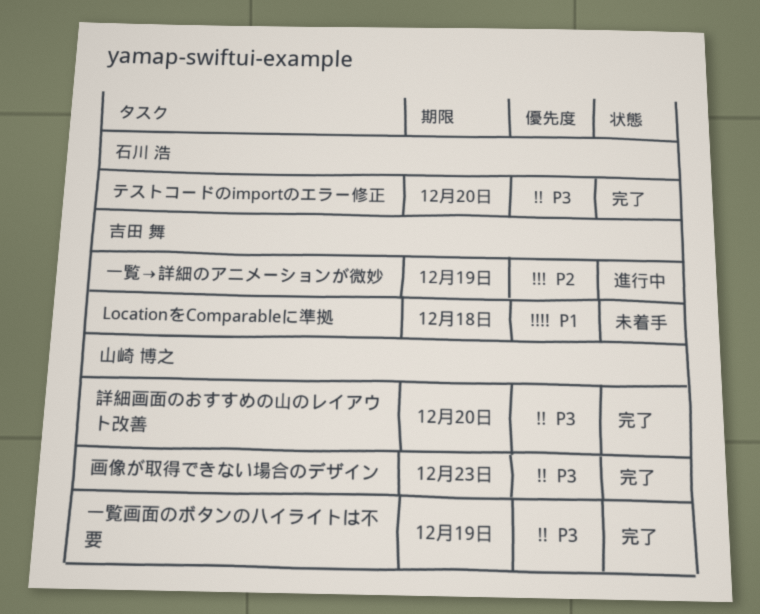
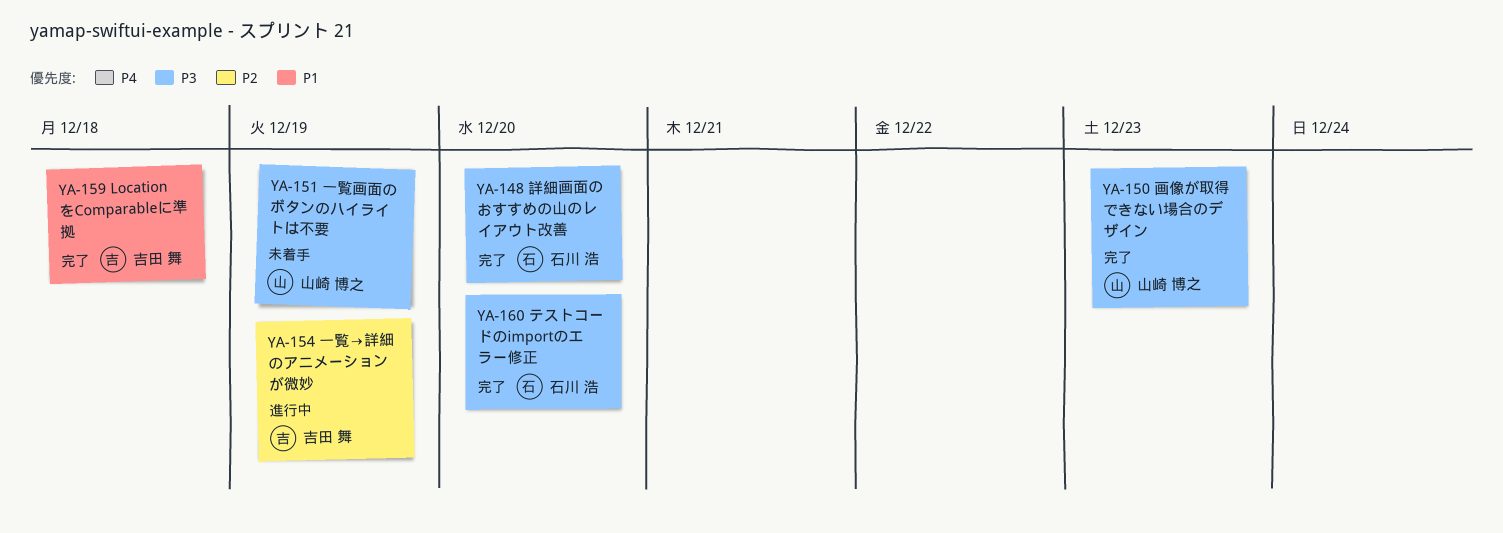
LocationをComparableに準拠, status: 未着手 -> 完了
一覧画面のボタンのハイライトは不要, status: 完了 -> 未着手
詳細画面のおすすめの山のレイアウト改善, owner: 山崎 博之 -> 石川 浩

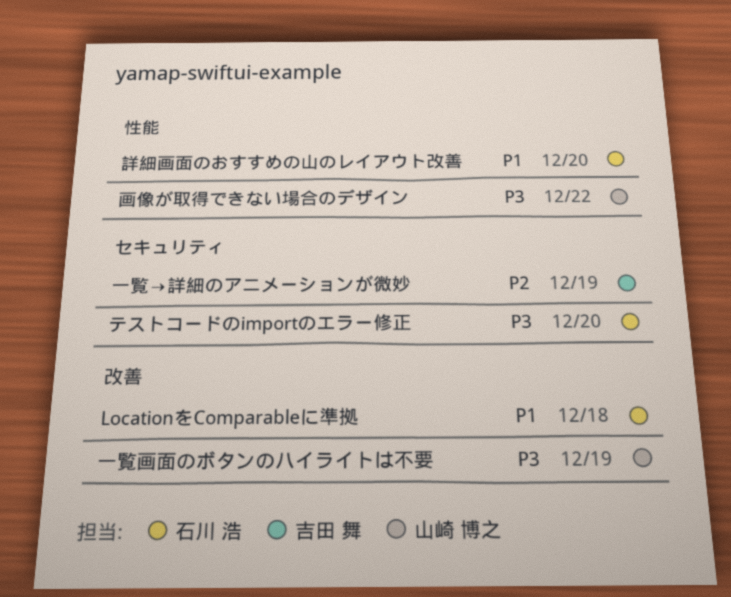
LocationをComparableに準拠, owner: 吉田 舞 -> 石川 浩
画像が取得できない場合のデザイン, due: Dec 23 -> Dec 22
詳細画面のおすすめの山のレイアウト改善, priority: P3 -> P1

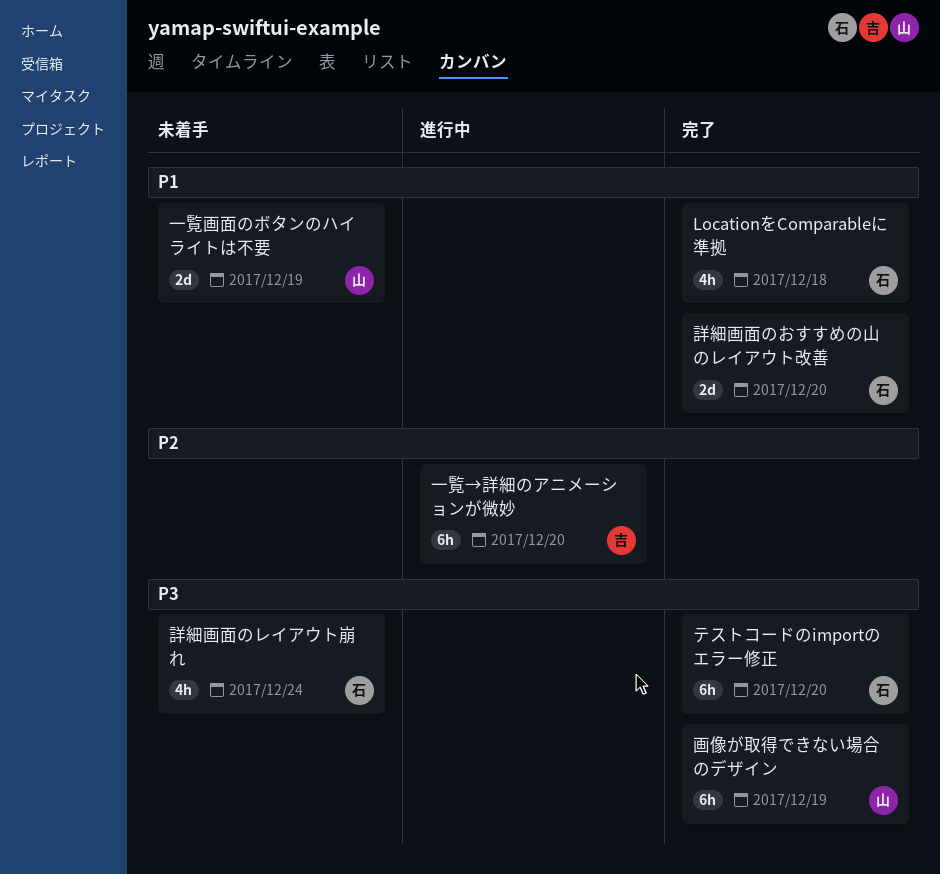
一覧→詳細のアニメーションが微妙, due: Dec 19 -> Dec 20
一覧画面のボタンのハイライトは不要, priority: P3 -> P1
画像が取得できない場合のデザイン, due: Dec 22 -> Dec 19
詳細画面のレイアウト崩れ: none -> present

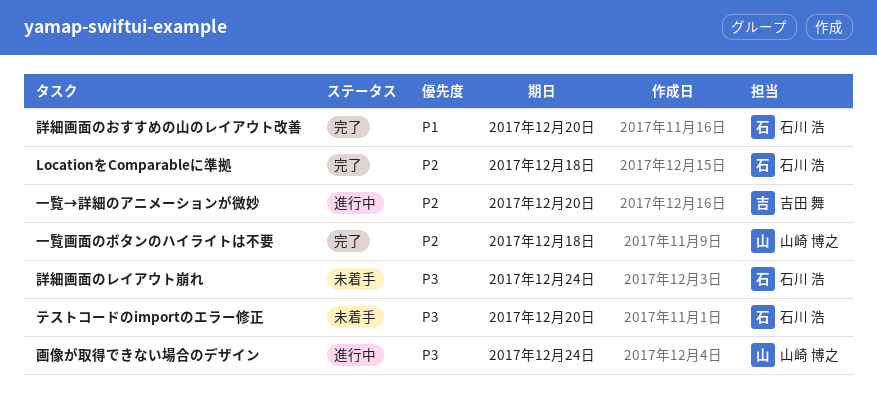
LocationをComparableに準拠, priority: P1 -> P2
テストコードのimportのエラー修正, status: 完了 -> 未着手
一覧画面のボタンのハイライトは不要, status: 未着手 -> 完了
一覧画面のボタンのハイライトは不要, priority: P1 -> P2
一覧画面のボタンのハイライトは不要, due: Dec 19 -> Dec 18
画像が取得できない場合のデザイン, status: 完了 -> 進行中
画像が取得できない場合のデザイン, due: Dec 19 -> Dec 24

